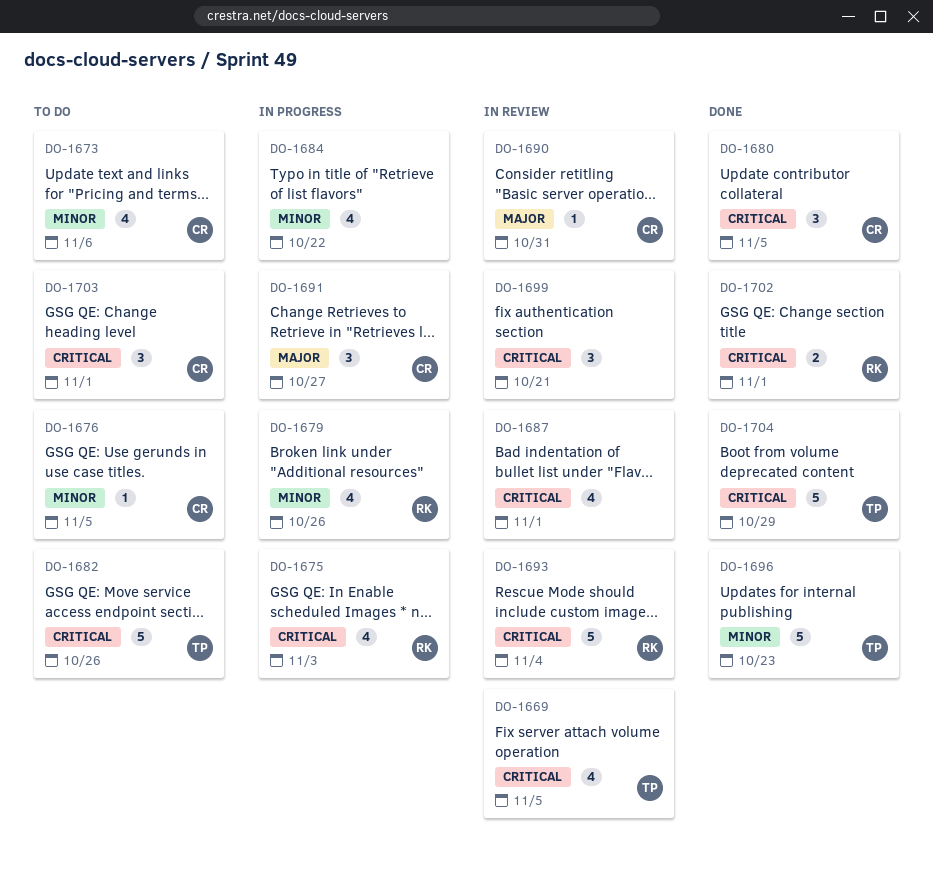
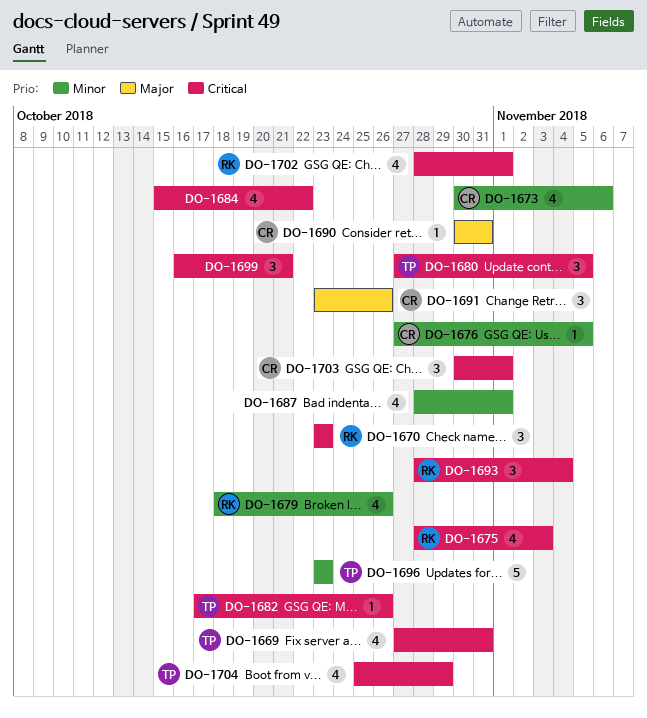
DO-1669, due: Nov 5 -> Oct 31
DO-1670: none -> present
DO-1680, owner: CR -> TP
DO-1682, estimate: 5 -> 1
DO-1684, priority: Minor -> Critical
DO-1687, priority: Critical -> Minor
DO-1691, due: Oct 27 -> Oct 26
DO-1693, estimate: 5 -> 3
DO-1702, estimate: 2 -> 4
DO-1704, estimate: 5 -> 4

